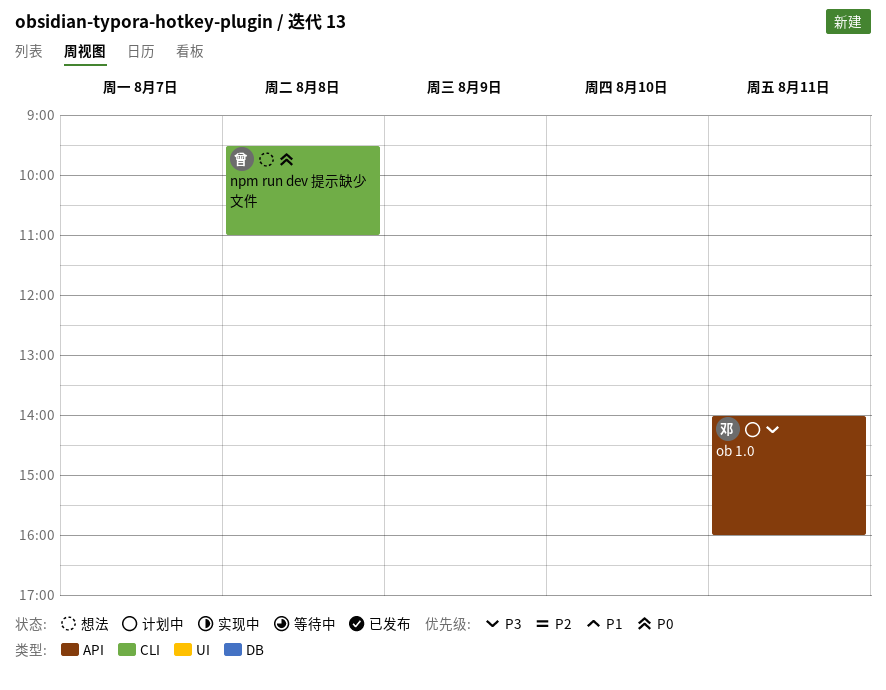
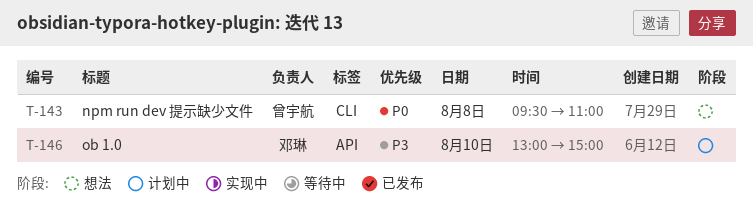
ob 1.0, day: Aug 11 -> Aug 10
ob 1.0, begins: 14:00 -> 13:00
ob 1.0, ends: 16:00 -> 15:00

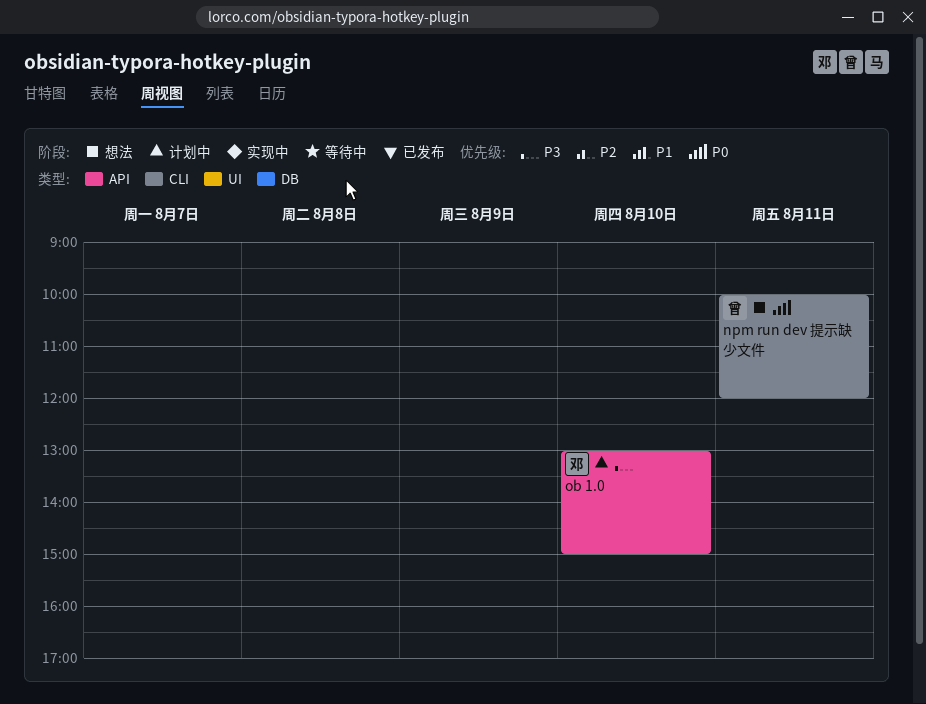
npm run dev 提示缺少文件, day: Aug 8 -> Aug 11
npm run dev 提示缺少文件, begins: 09:30 -> 10:00
npm run dev 提示缺少文件, ends: 11:00 -> 12:00

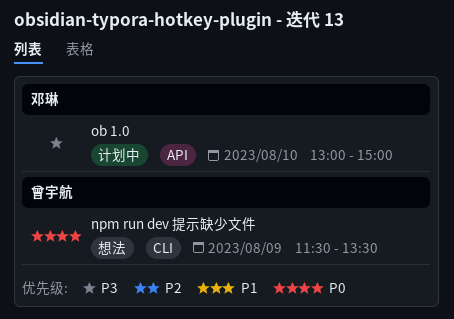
npm run dev 提示缺少文件, day: Aug 11 -> Aug 9
npm run dev 提示缺少文件, begins: 10:00 -> 11:30
npm run dev 提示缺少文件, ends: 12:00 -> 13:30

